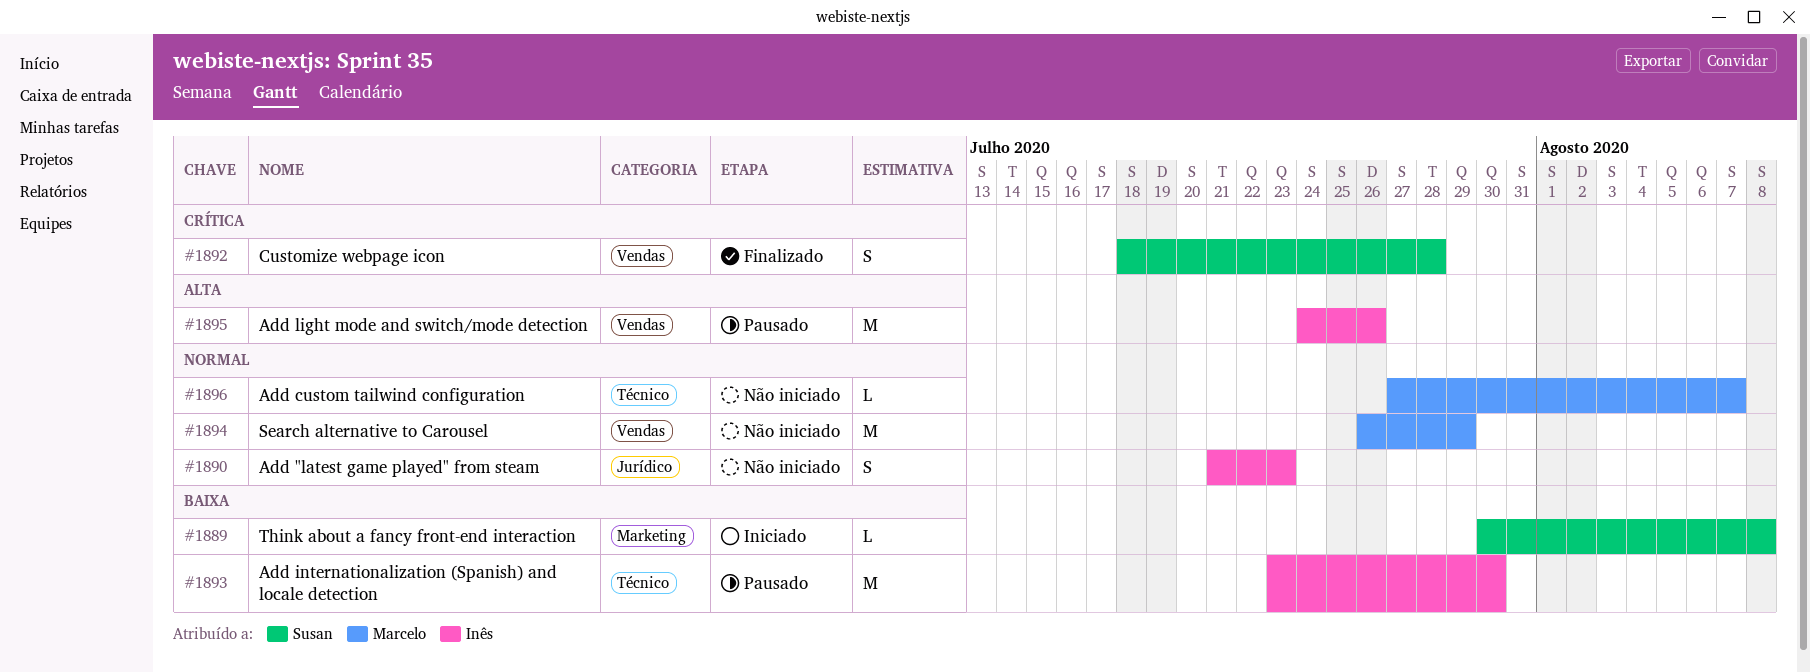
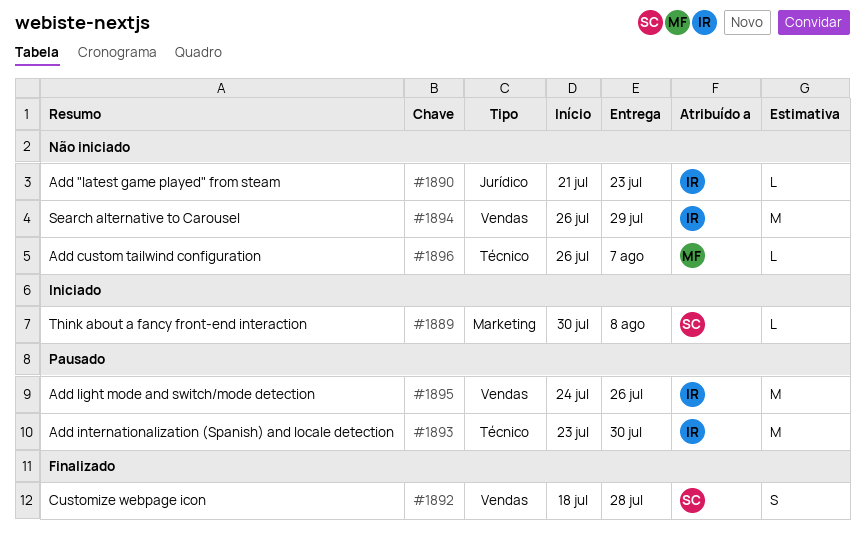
#1890, estimate: S -> L
#1894, owner: Marcelo -> Inês
#1896, start: Jul 27 -> Jul 26

